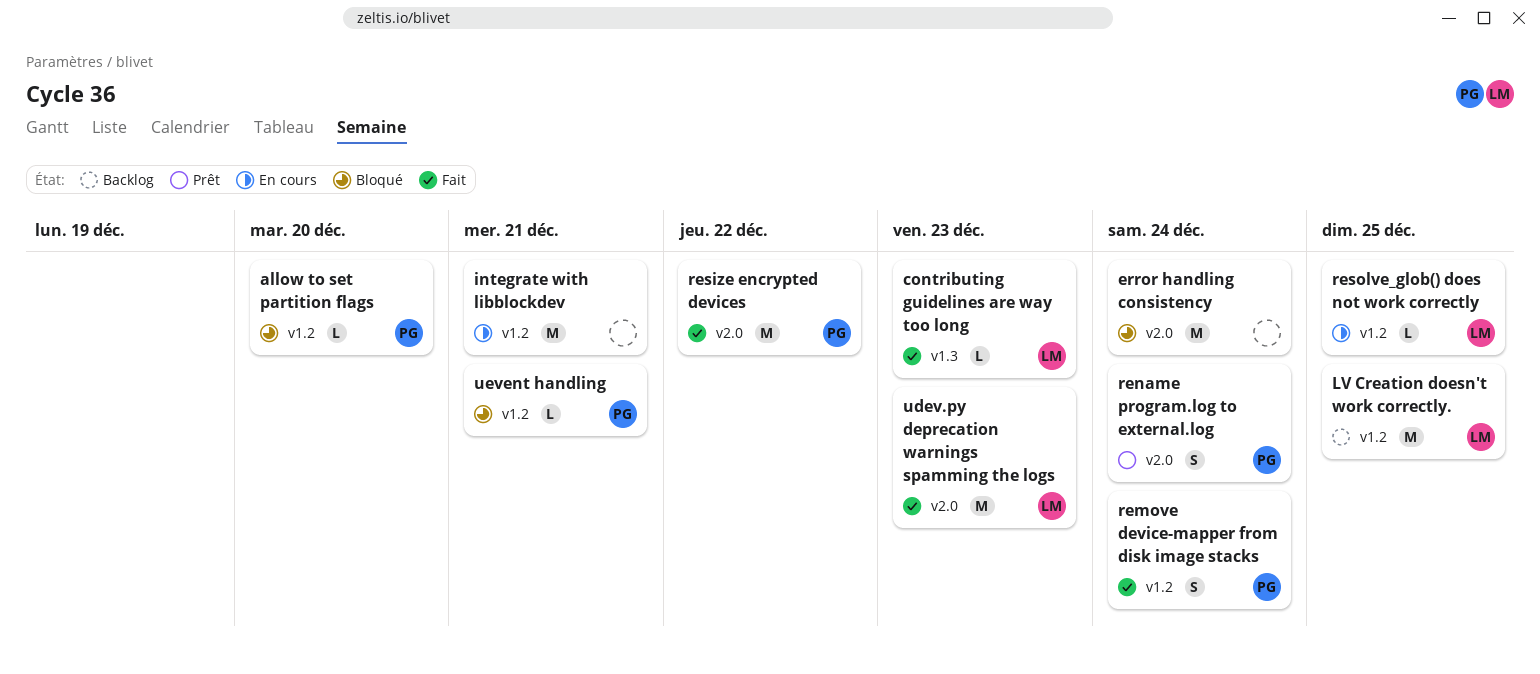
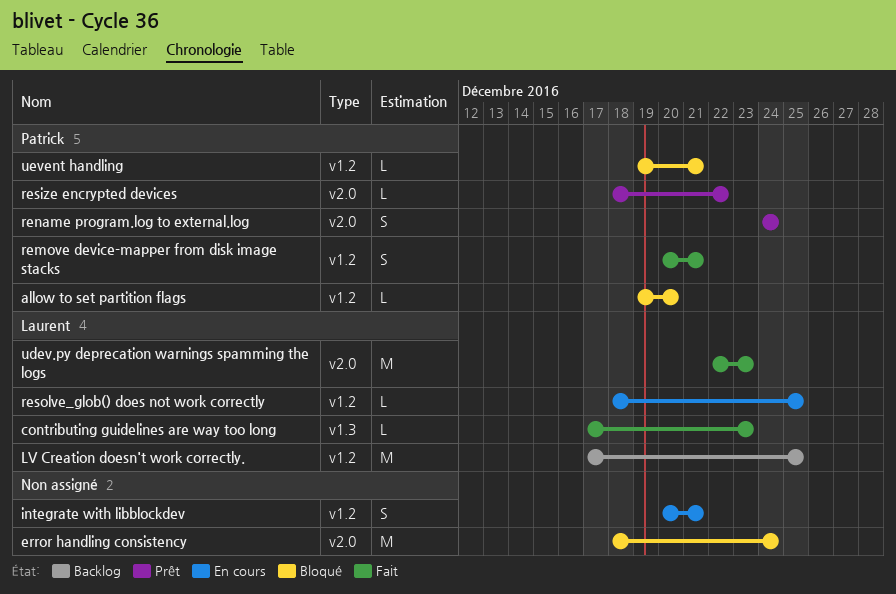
integrate with libblockdev, estimate: M -> S
remove device-mapper from disk image stacks, due: Dec 24 -> Dec 21
resize encrypted devices, status: Fait -> Prêt
resize encrypted devices, estimate: M -> L

